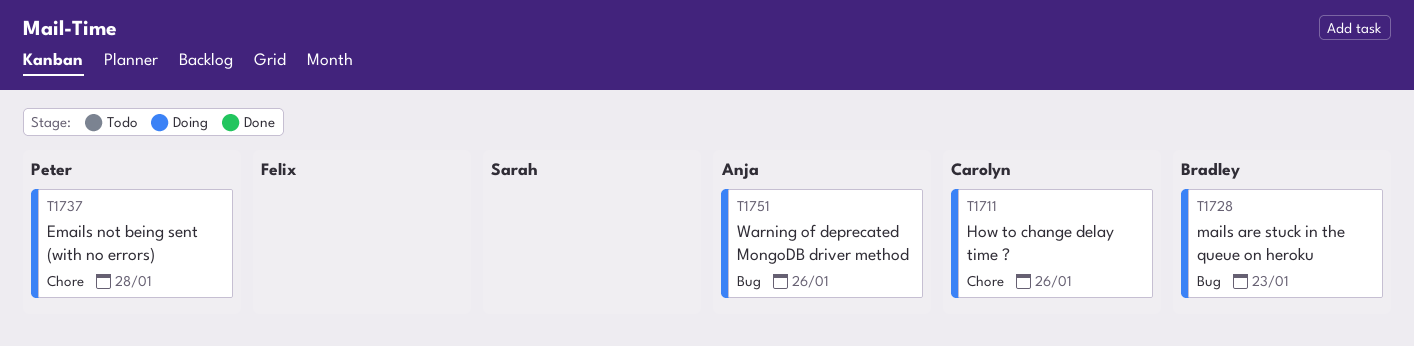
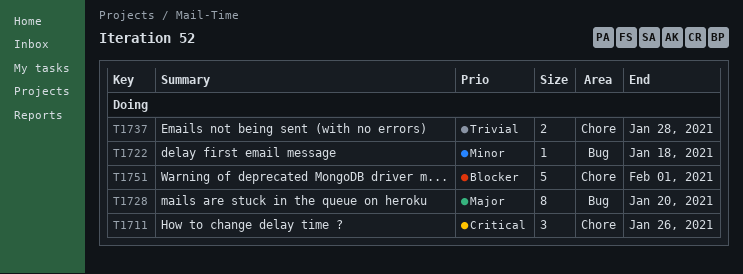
T1722: none -> present
T1728, due: Jan 23 -> Jan 20
T1751, label: Bug -> Chore
T1751, due: Jan 26 -> Feb 1

